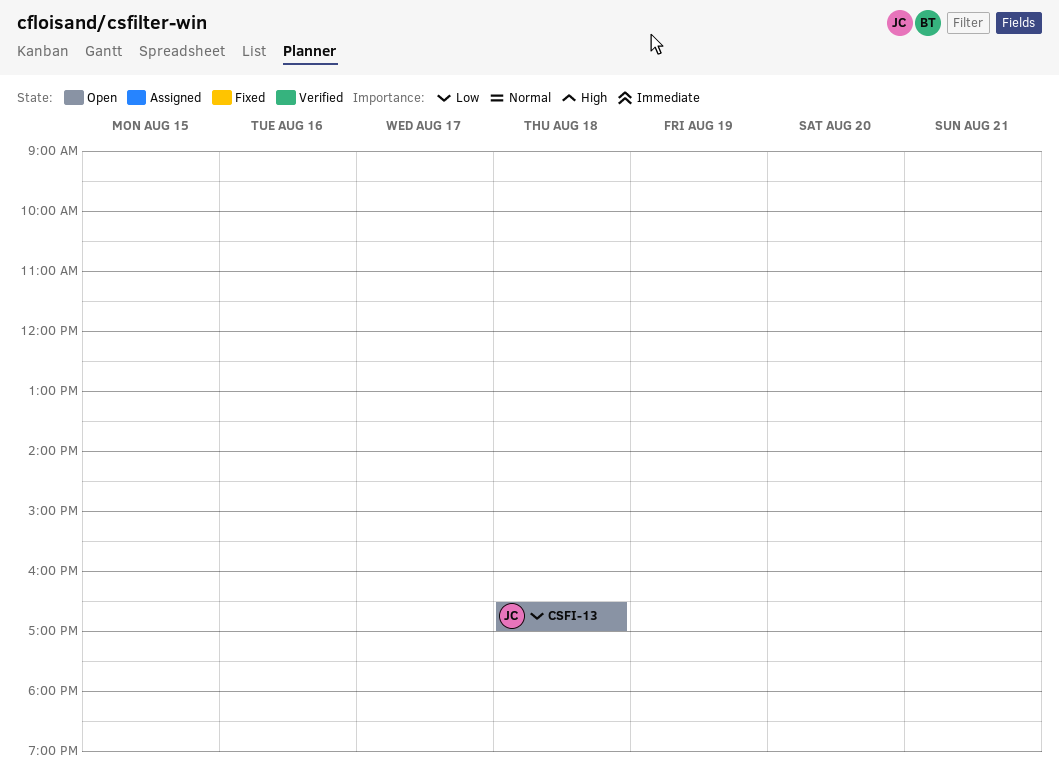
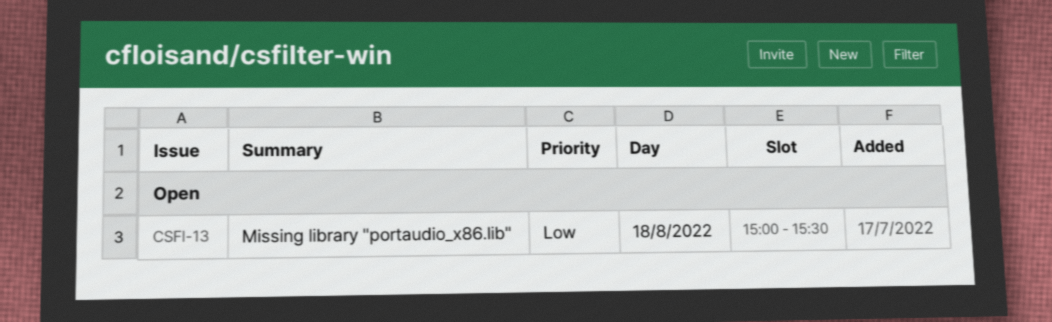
CSFI-13, begins: 16:30 -> 15:00
CSFI-13, ends: 17:00 -> 15:30

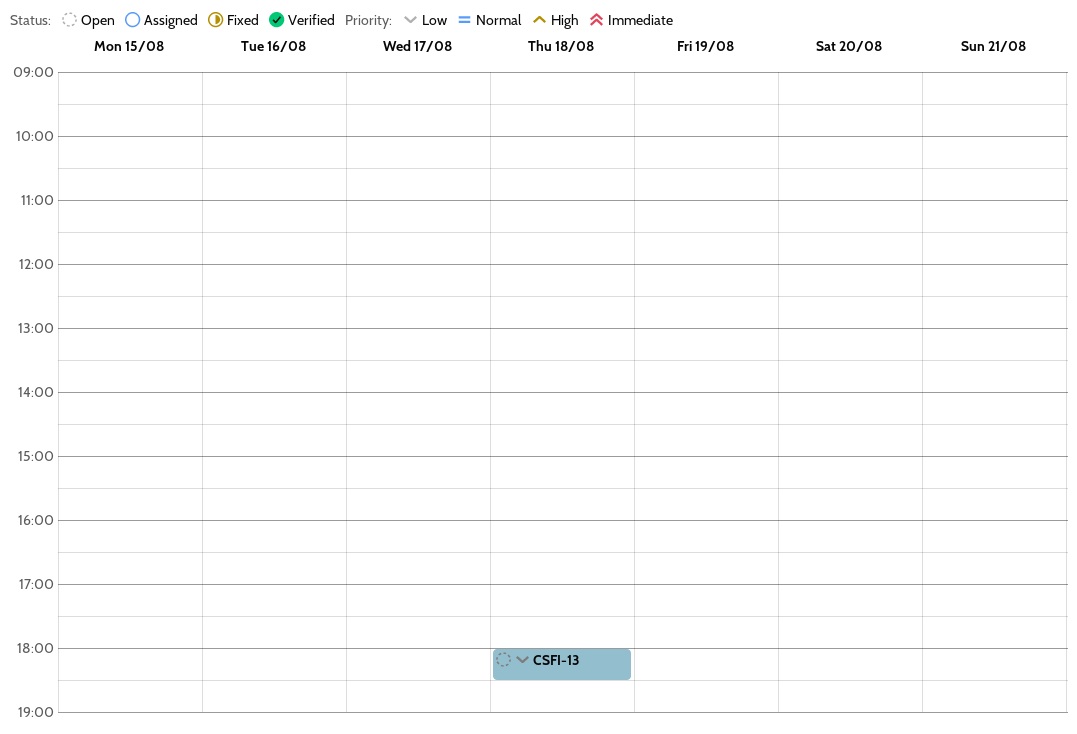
CSFI-13, begins: 15:00 -> 18:00
CSFI-13, ends: 15:30 -> 18:30

